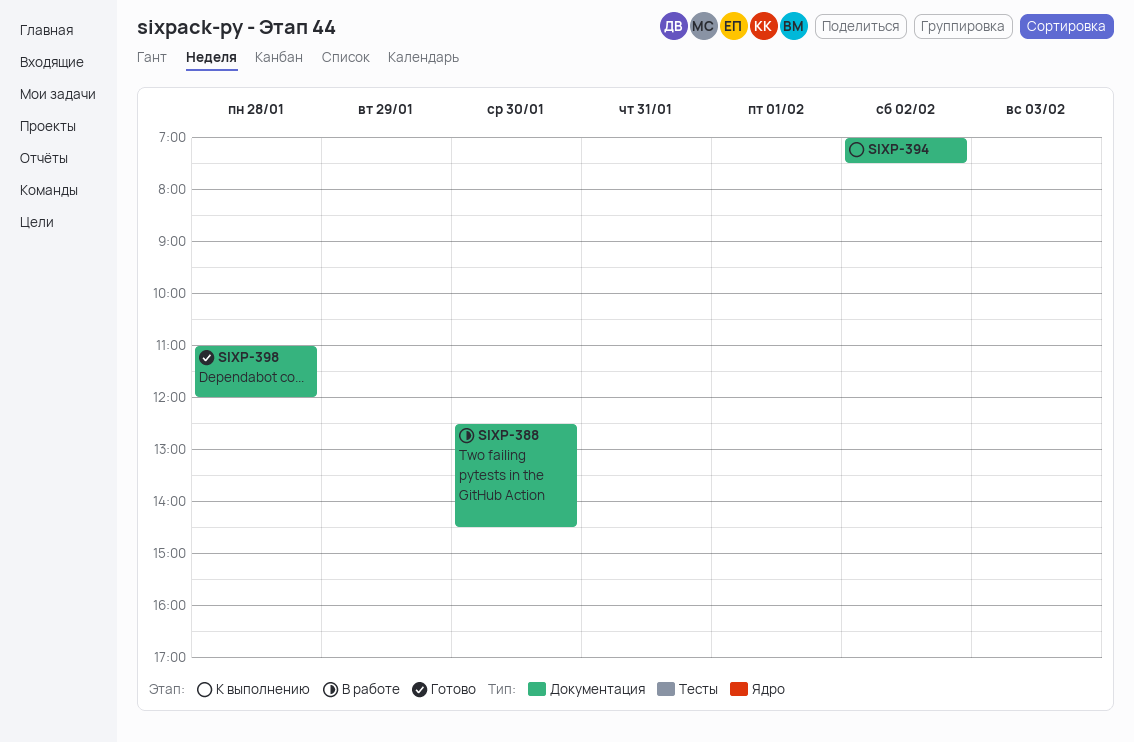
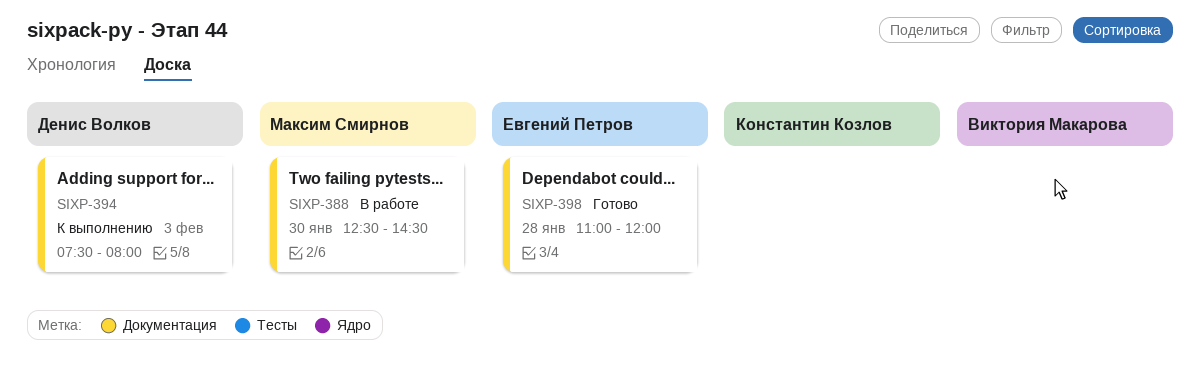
SIXP-394, day: Feb 2 -> Feb 3
SIXP-394, begins: 07:00 -> 07:30
SIXP-394, ends: 07:30 -> 08:00

